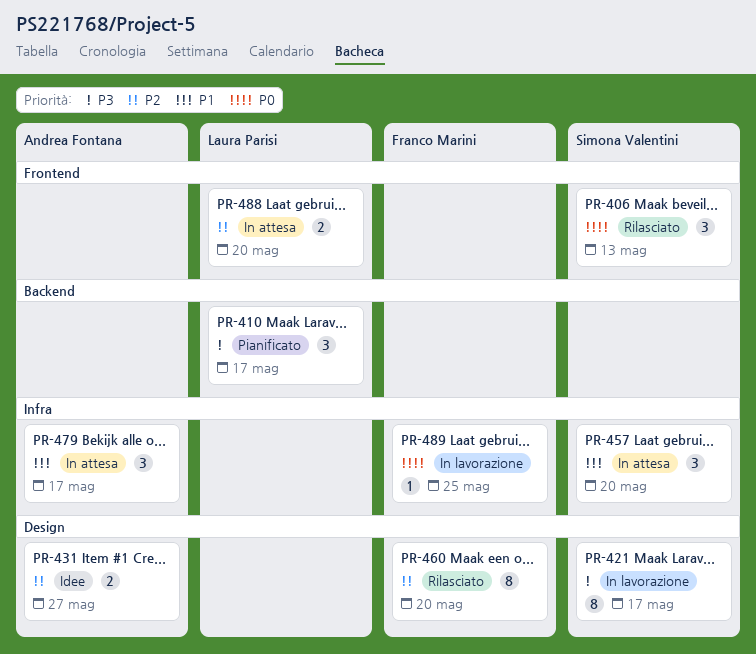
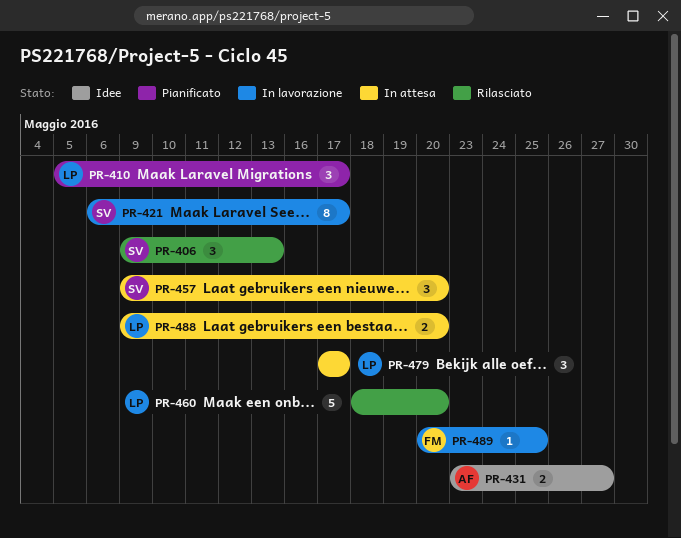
PR-460, owner: Franco Marini -> Laura Parisi
PR-460, estimate: 8 -> 5
PR-479, owner: Andrea Fontana -> Laura Parisi

